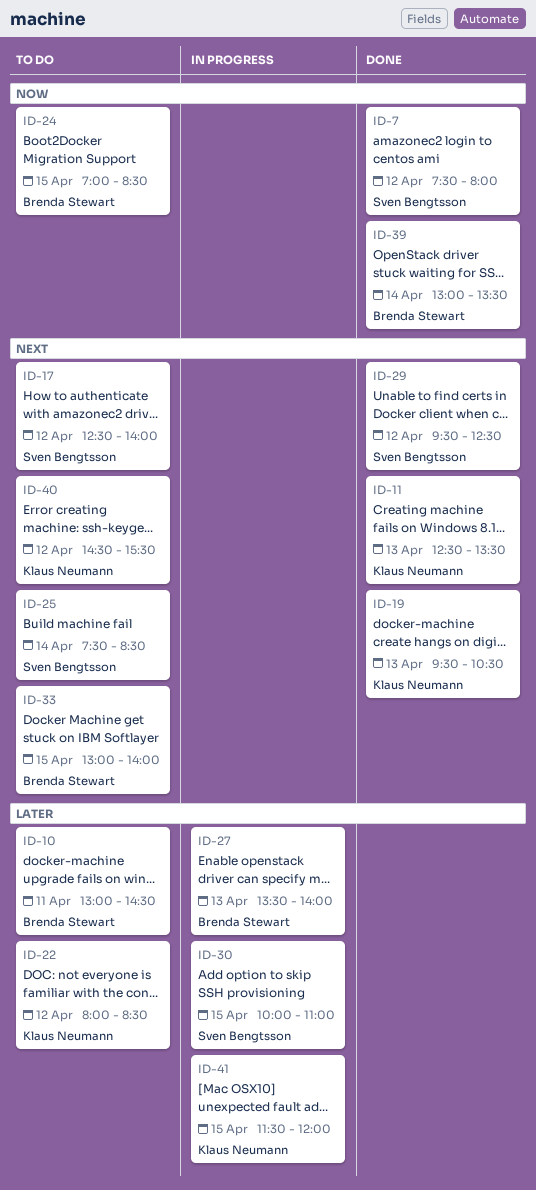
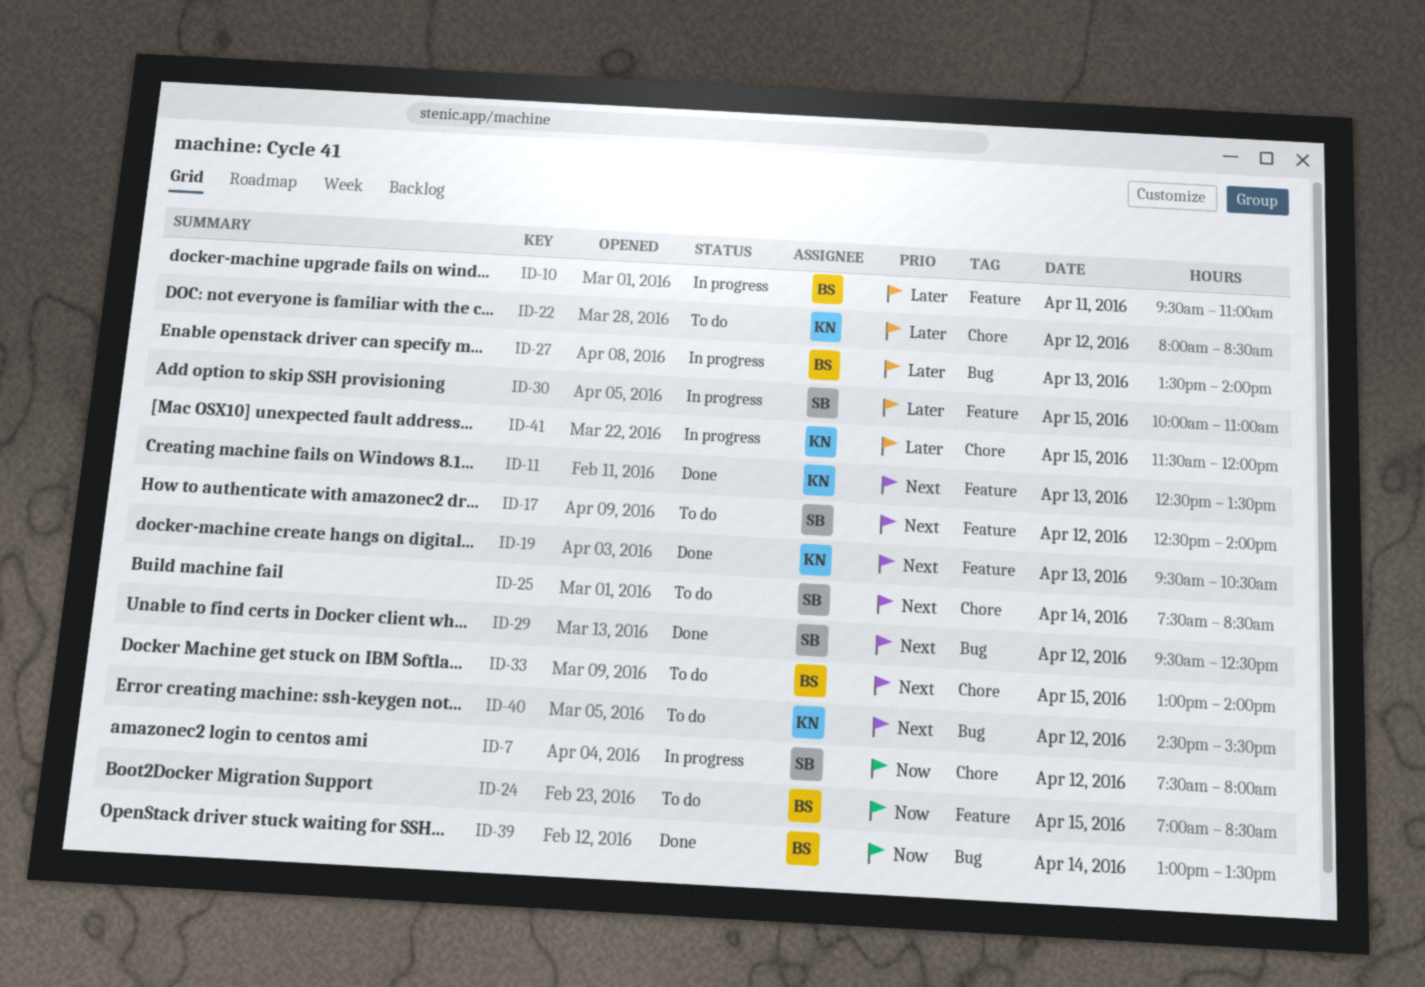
ID-7, status: Done -> In progress
ID-10, status: To do -> In progress
ID-10, begins: 13:00 -> 09:30
ID-10, ends: 14:30 -> 11:00

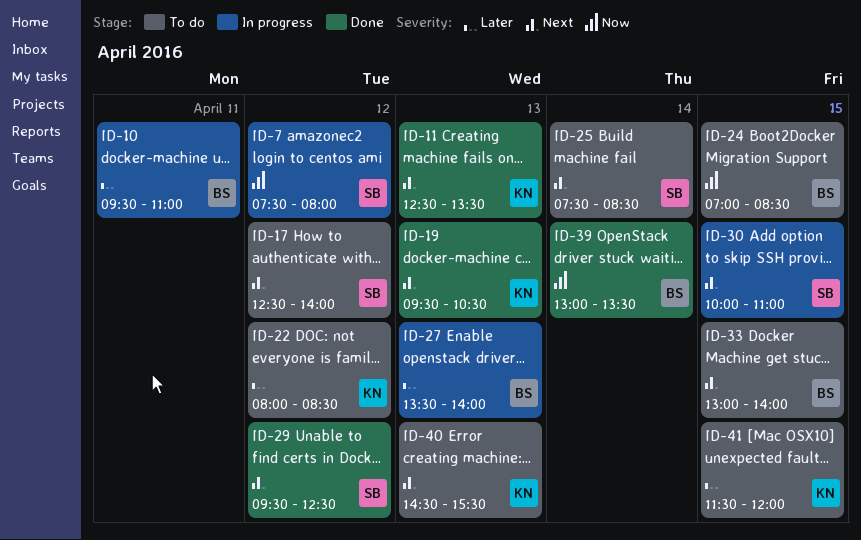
ID-30, priority: Later -> Next
ID-40, day: Apr 12 -> Apr 13
ID-41, status: In progress -> To do

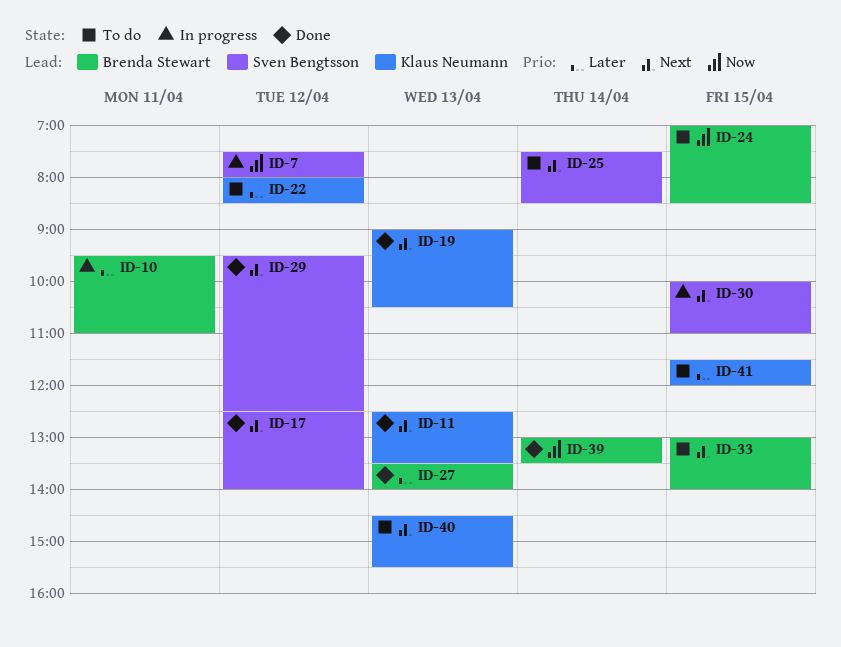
ID-17, status: To do -> Done
ID-19, begins: 09:30 -> 09:00
ID-27, status: In progress -> Done

